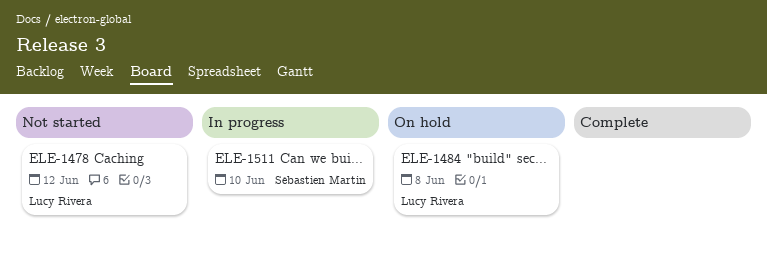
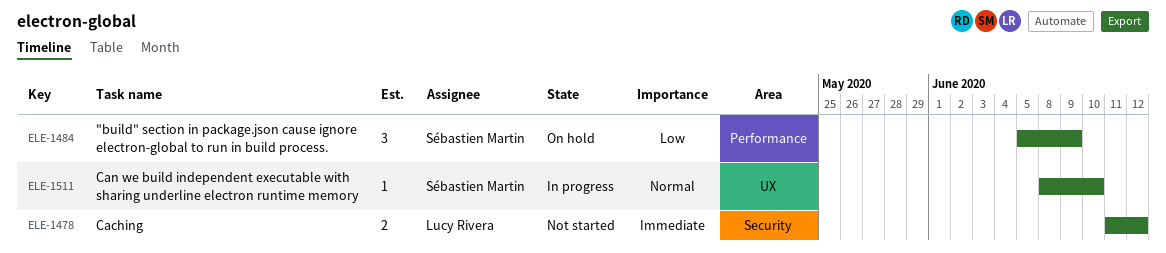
ELE-1484, owner: Lucy Rivera -> Sébastien Martin
ELE-1484, due: Jun 8 -> Jun 9

